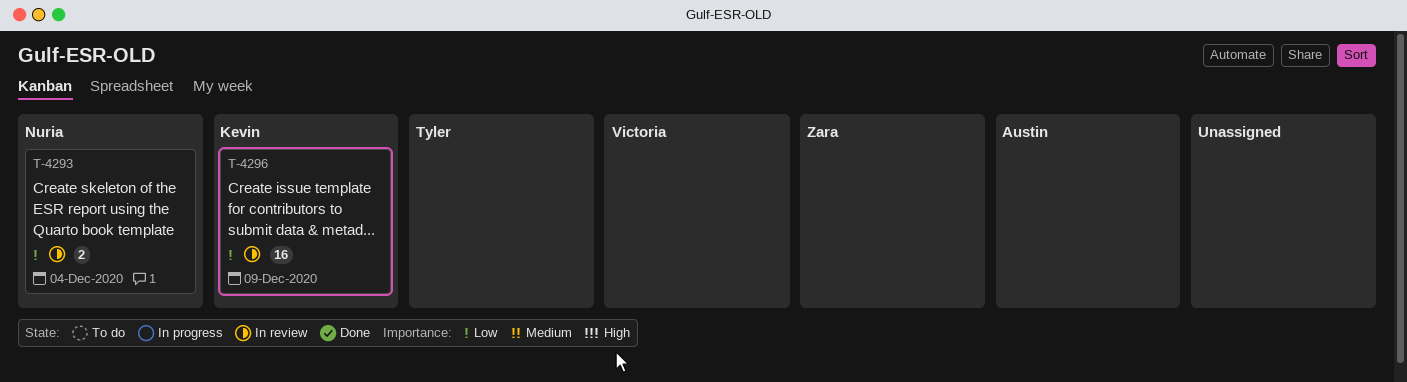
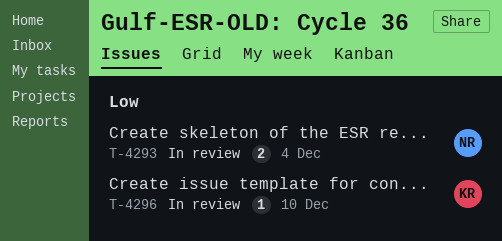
T-4296, estimate: 16 -> 1
T-4296, due: Dec 9 -> Dec 10

